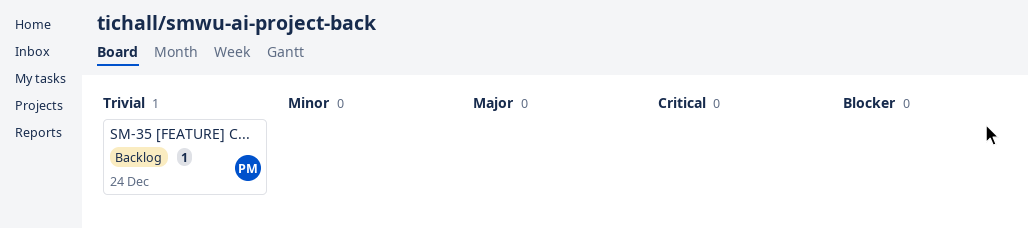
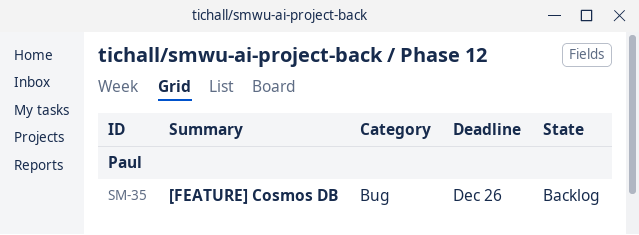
SM-35, due: Dec 24 -> Dec 26

